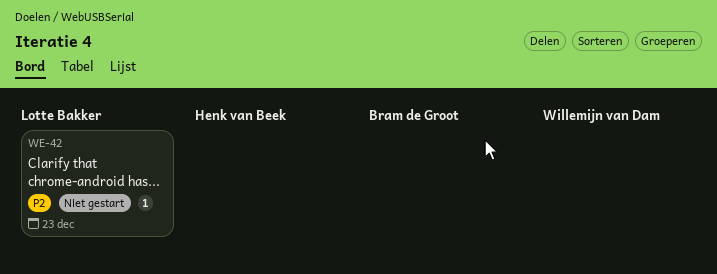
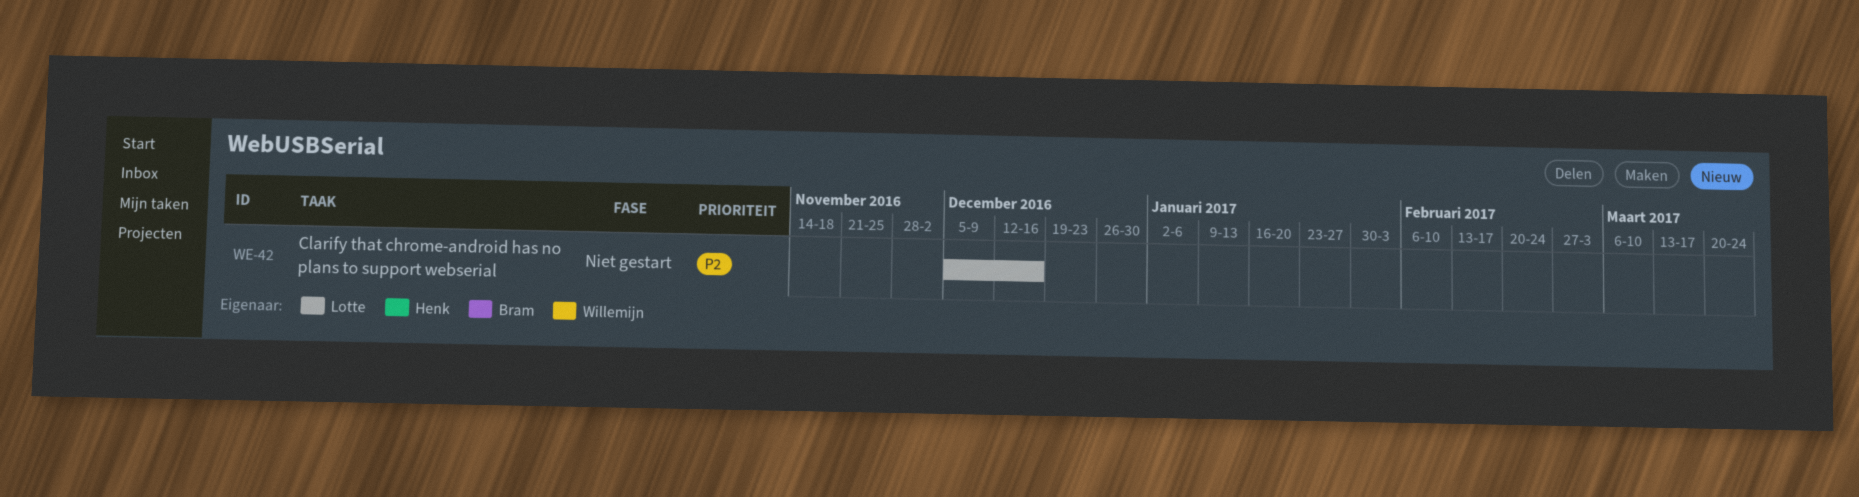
WE-42, due: Dec 23 -> Dec 16

